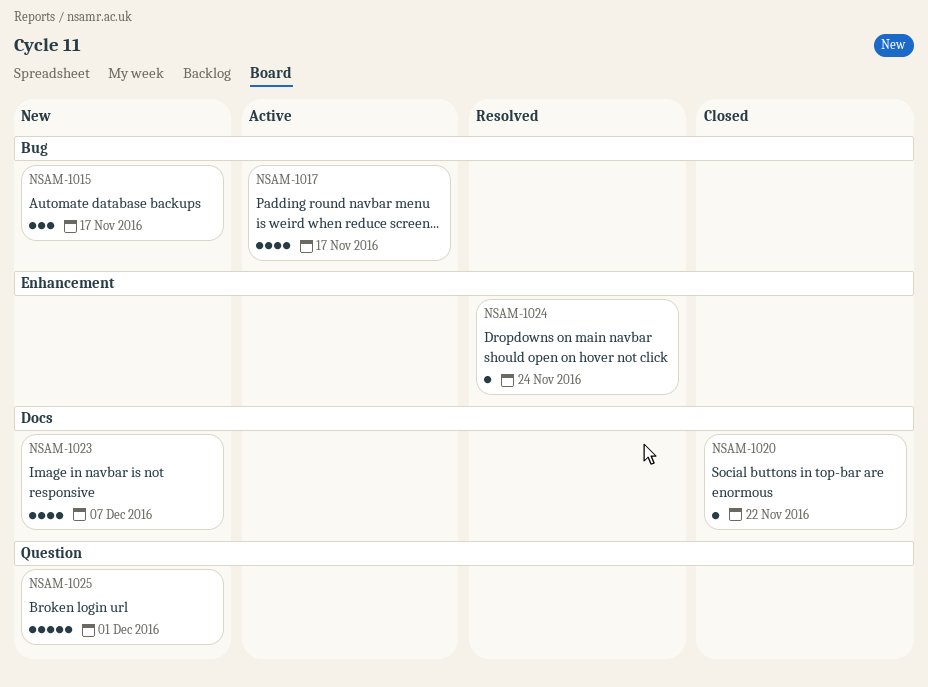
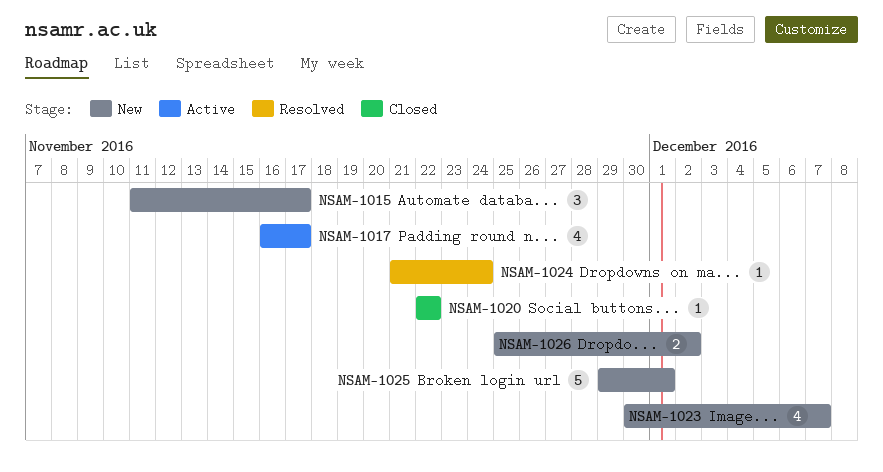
NSAM-1026: none -> present

